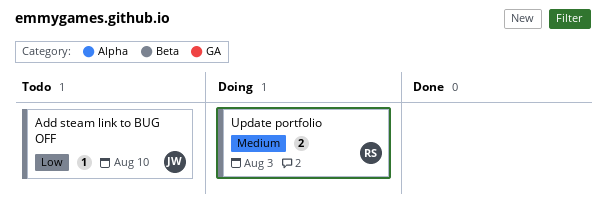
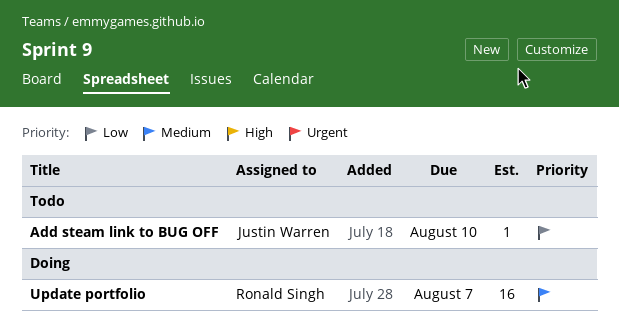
Update portfolio, estimate: 2 -> 16
Update portfolio, due: Aug 3 -> Aug 7

